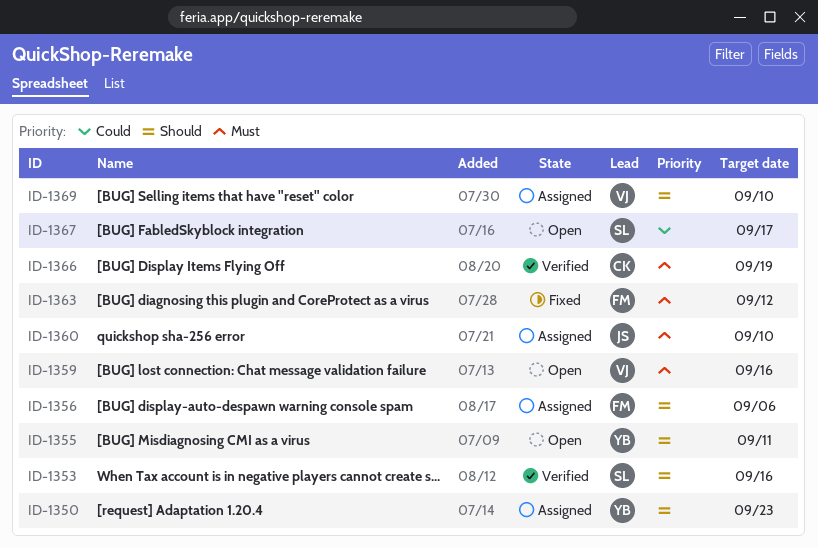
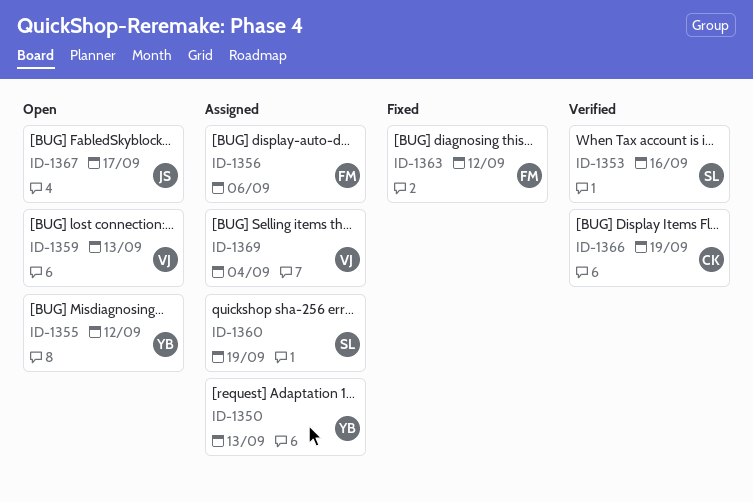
ID-1350, due: Sep 23 -> Sep 13
ID-1355, due: Sep 11 -> Sep 12
ID-1359, due: Sep 16 -> Sep 13
ID-1360, owner: JS -> SL
ID-1360, due: Sep 10 -> Sep 19
ID-1367, owner: SL -> JS
ID-1369, due: Sep 10 -> Sep 4

